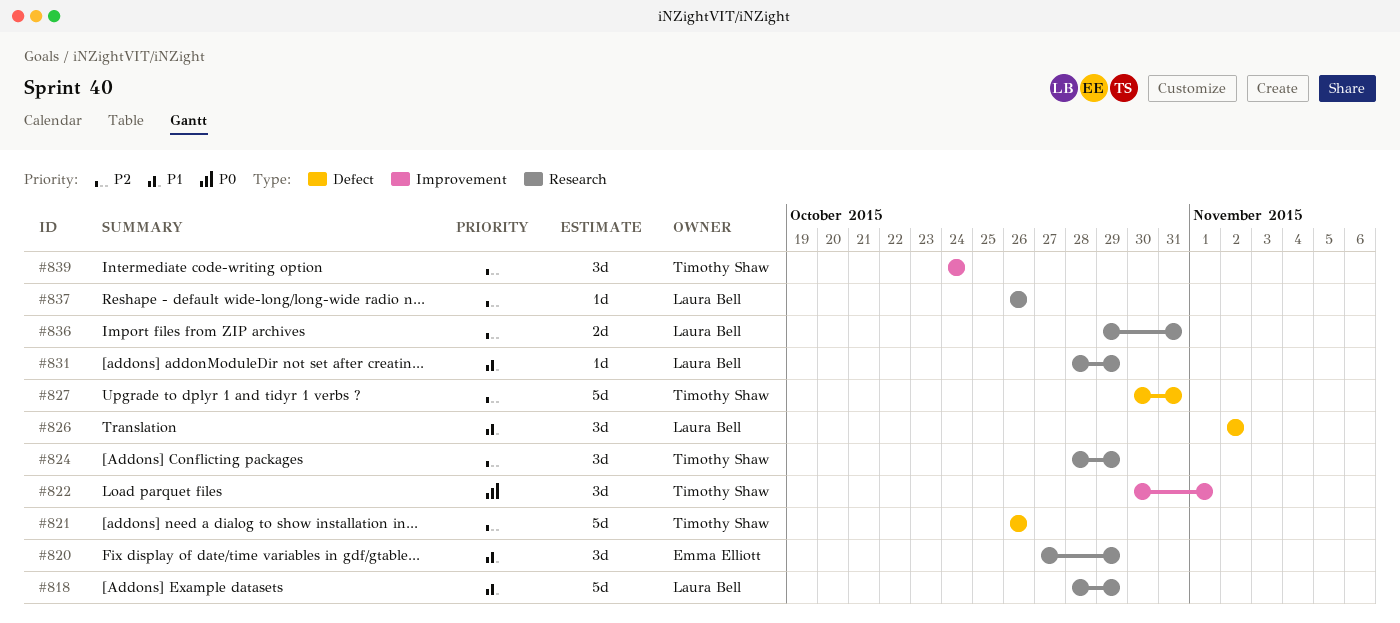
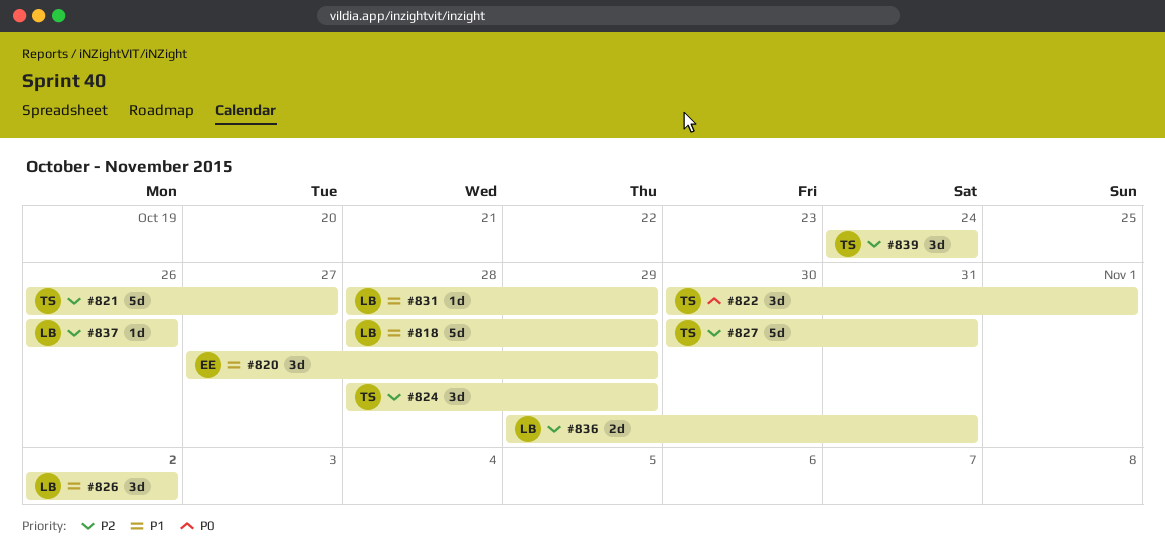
#821, due: Oct 26 -> Oct 27

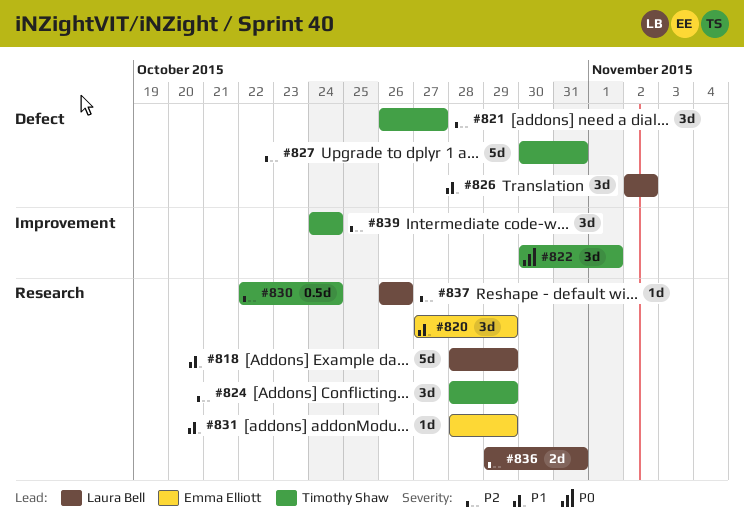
#821, estimate: 5d -> 3d
#830: none -> present
#831, owner: Laura Bell -> Emma Elliott

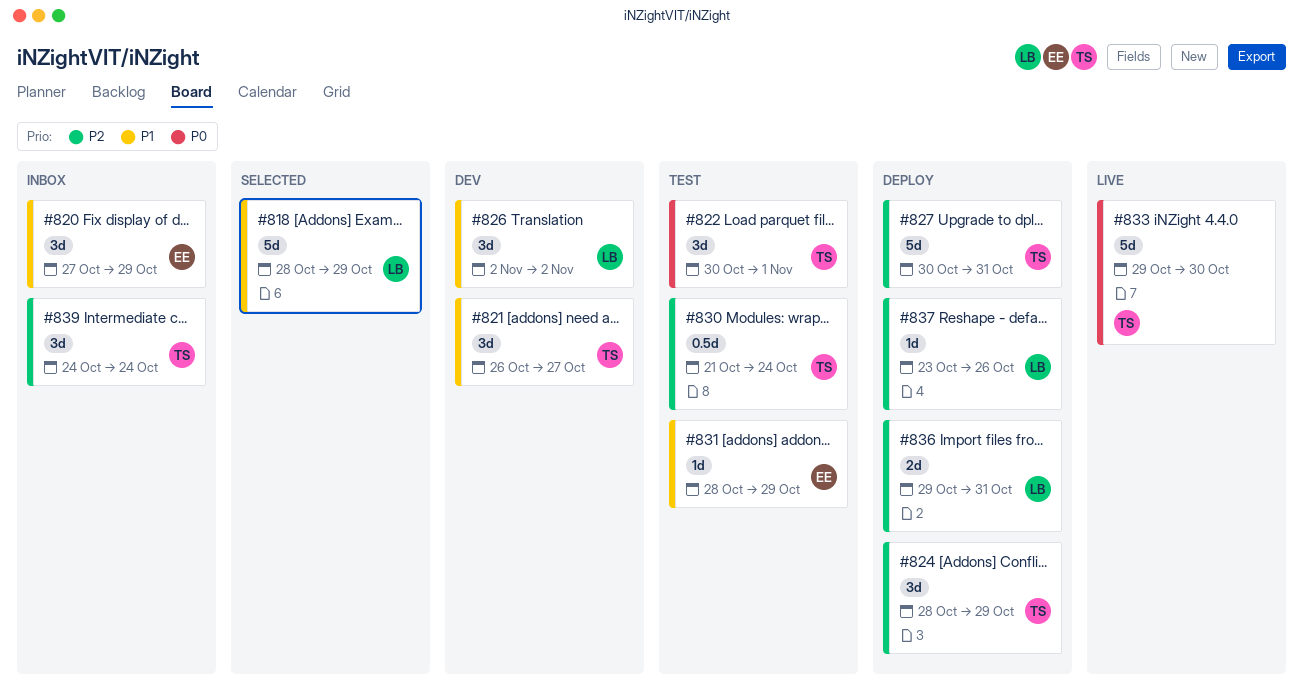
#821, priority: P2 -> P1
#830, start: Oct 22 -> Oct 21
#833: none -> present
#837, start: Oct 26 -> Oct 23

